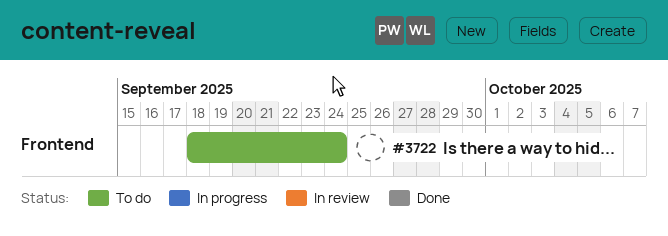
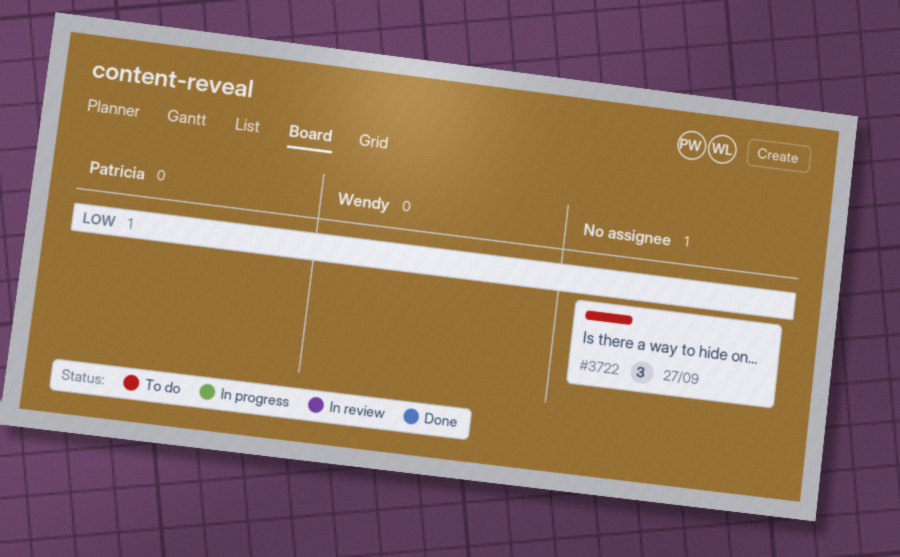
#3722, due: Sep 24 -> Sep 27

